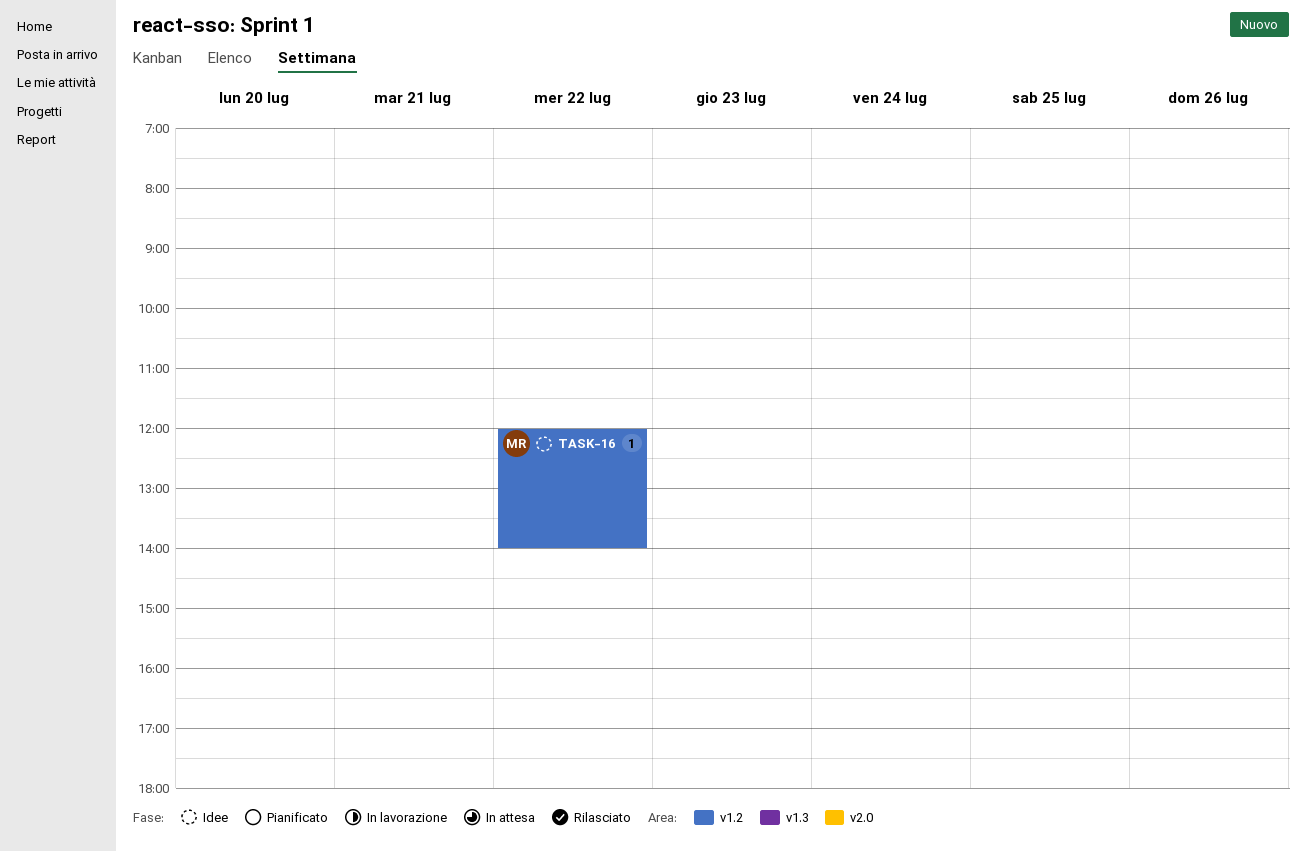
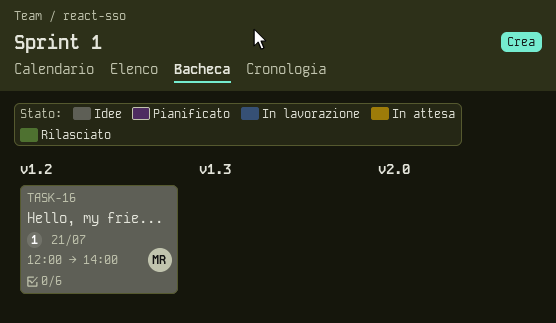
TASK-16, day: Jul 22 -> Jul 21

